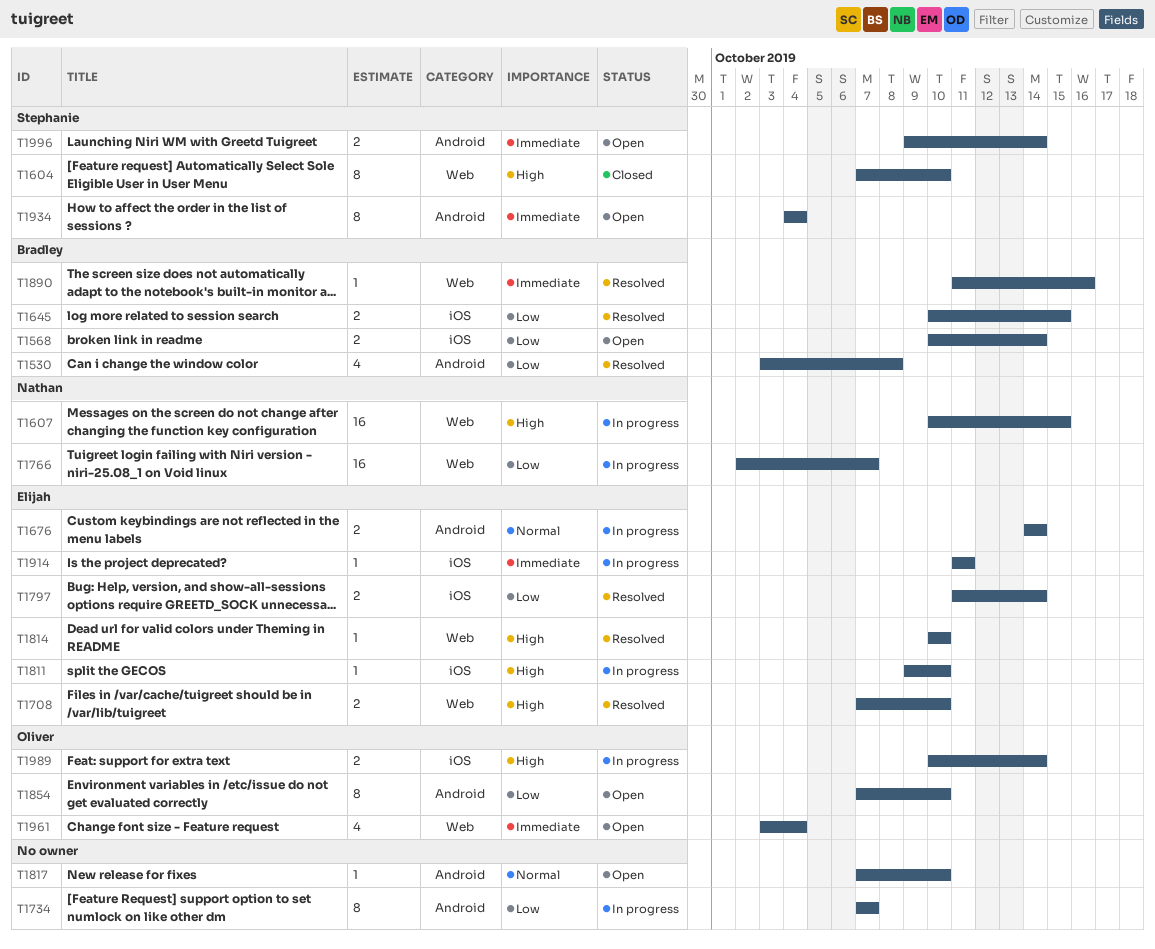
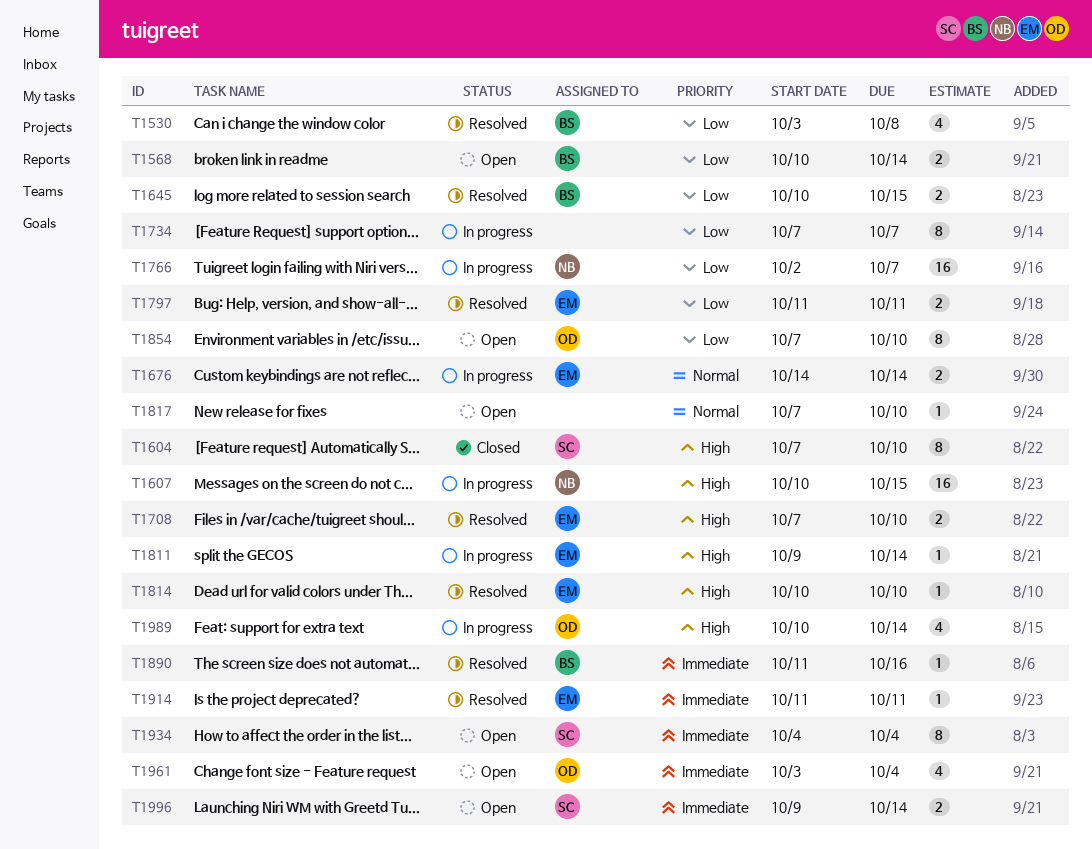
T1797, due: Oct 14 -> Oct 11
T1811, due: Oct 10 -> Oct 14
T1914, status: In progress -> Resolved
T1989, estimate: 2 -> 4

